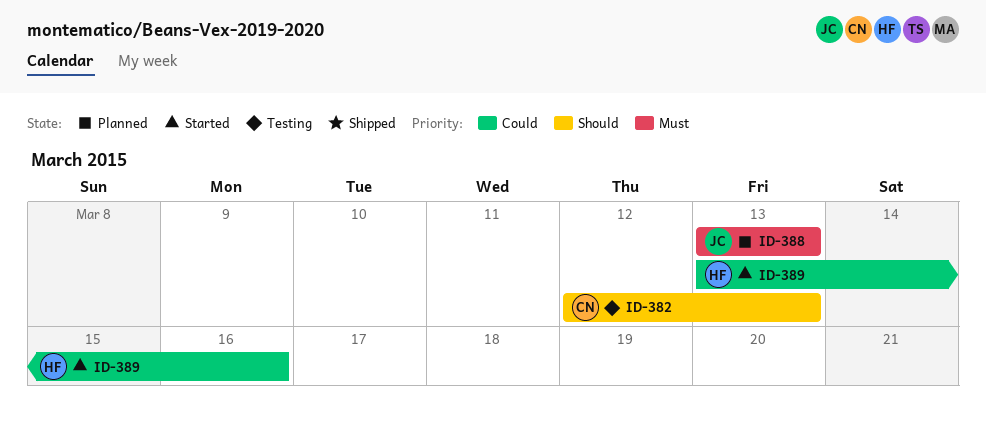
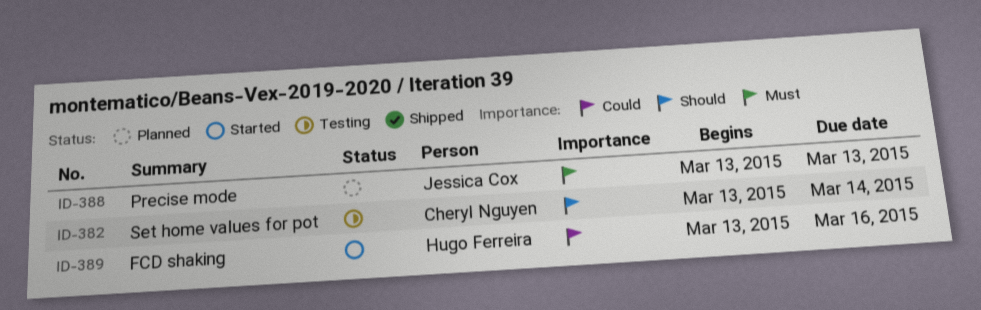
ID-382, start: Mar 12 -> Mar 13
ID-382, due: Mar 13 -> Mar 14

